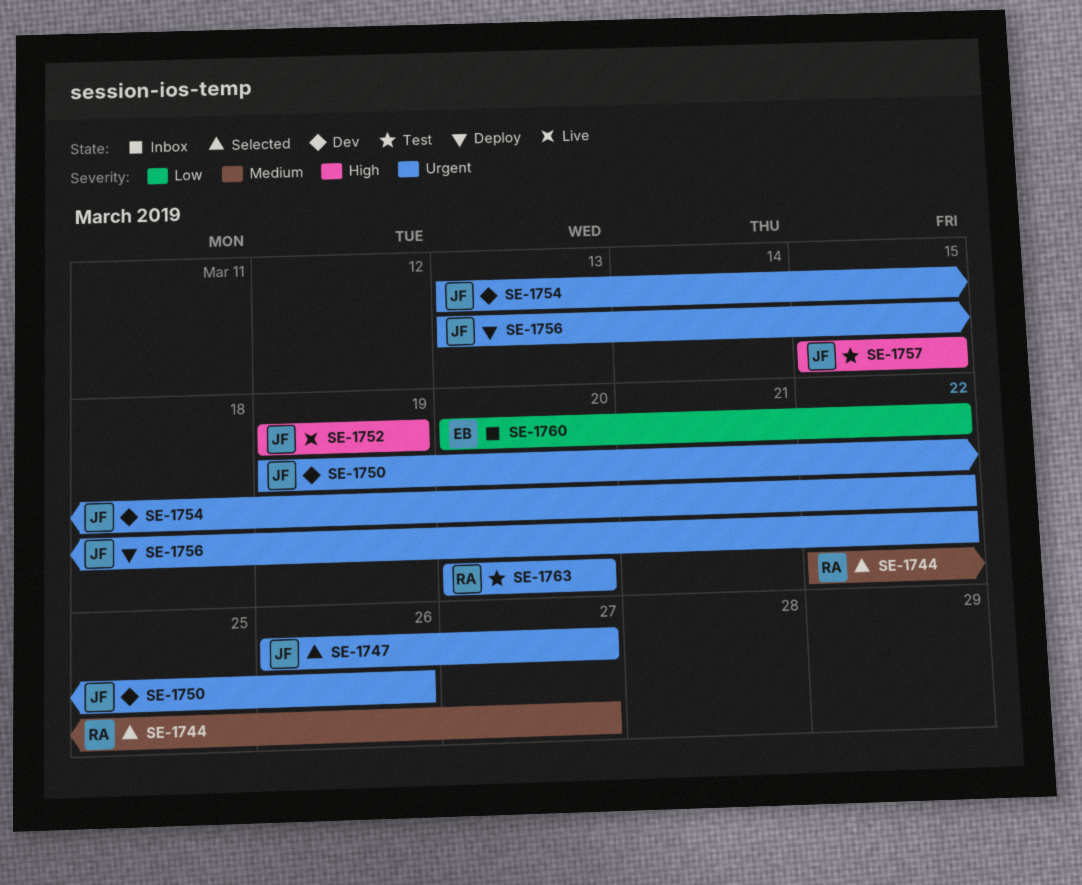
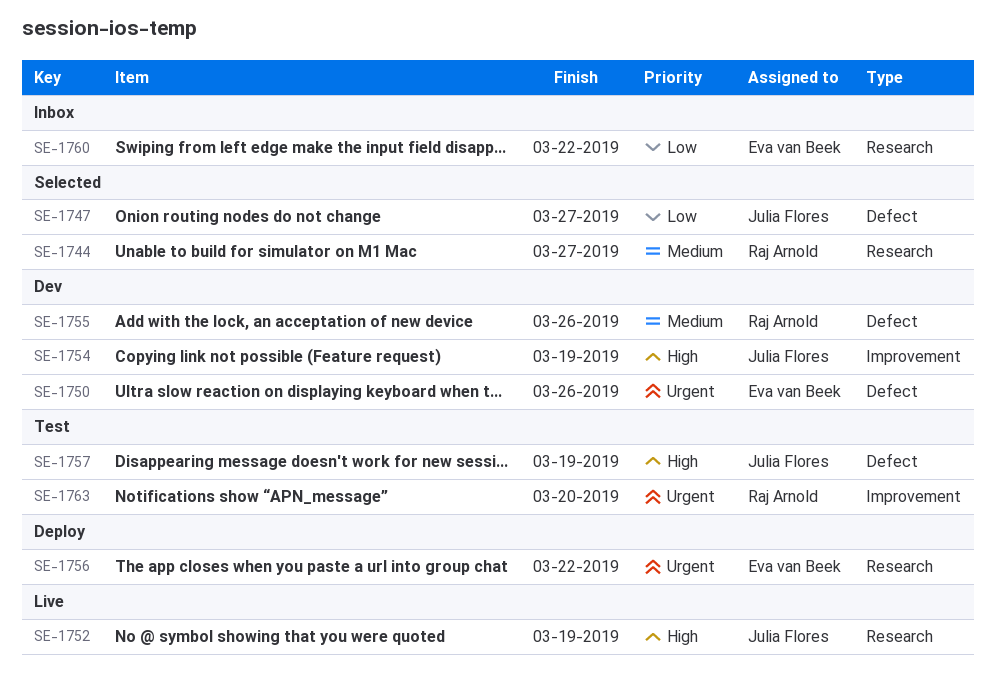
SE-1747, priority: Urgent -> Low
SE-1750, owner: Julia Flores -> Eva van Beek
SE-1754, priority: Urgent -> High
SE-1754, due: Mar 22 -> Mar 19
SE-1755: none -> present
SE-1756, owner: Julia Flores -> Eva van Beek
SE-1757, due: Mar 15 -> Mar 19

